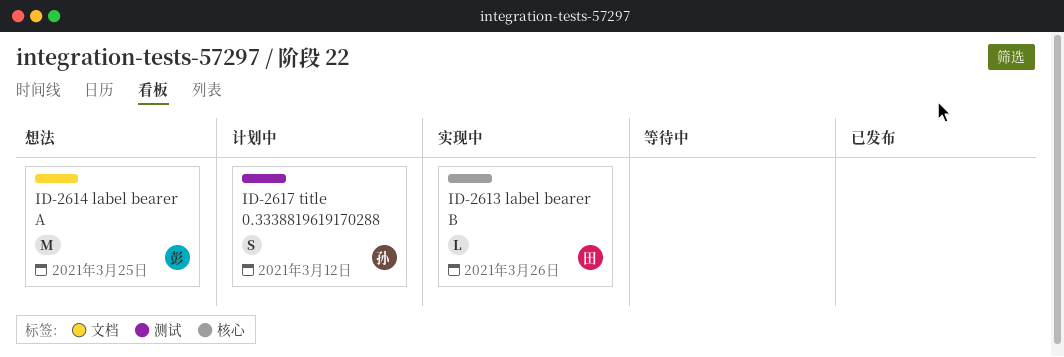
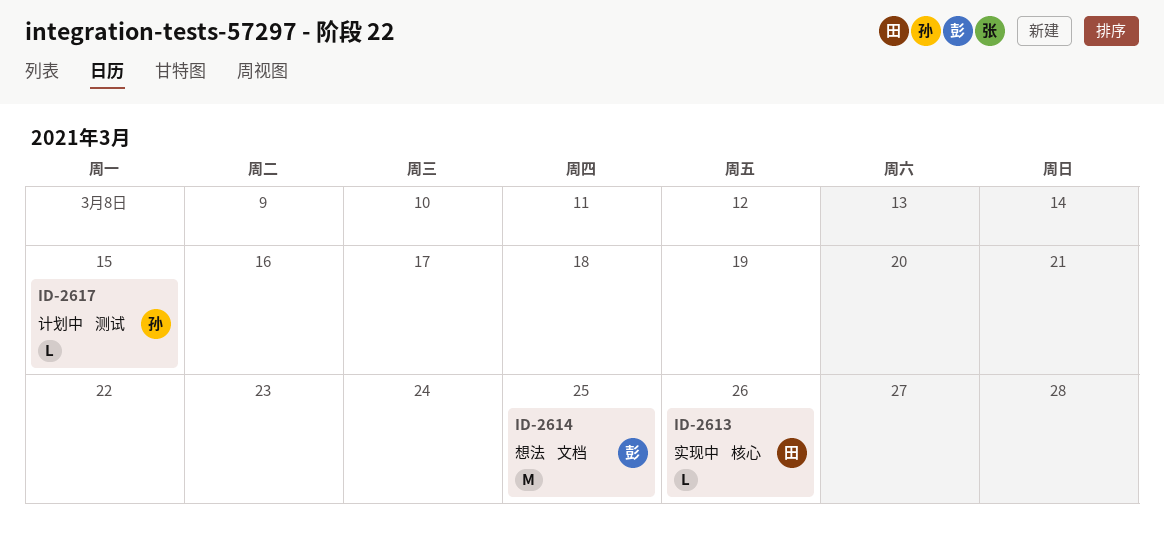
ID-2617, estimate: S -> L
ID-2617, due: Mar 12 -> Mar 15

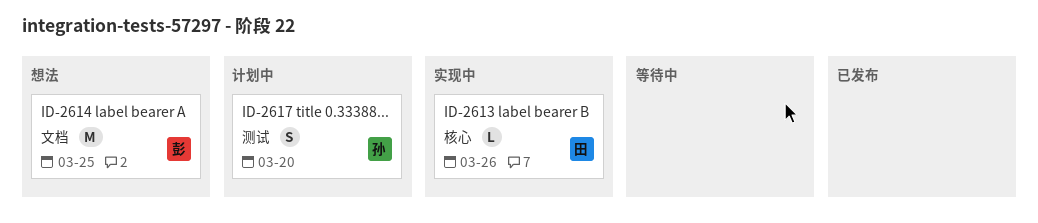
ID-2617, estimate: L -> S
ID-2617, due: Mar 15 -> Mar 20

